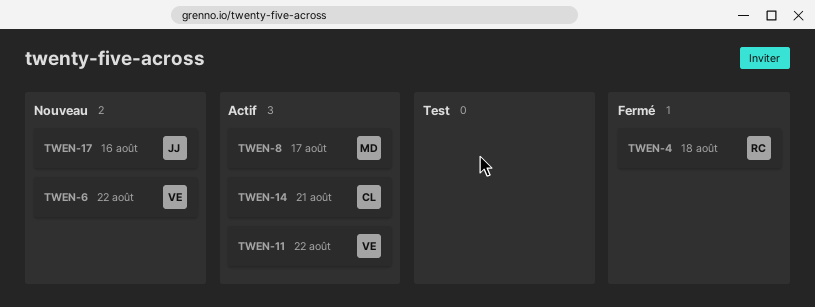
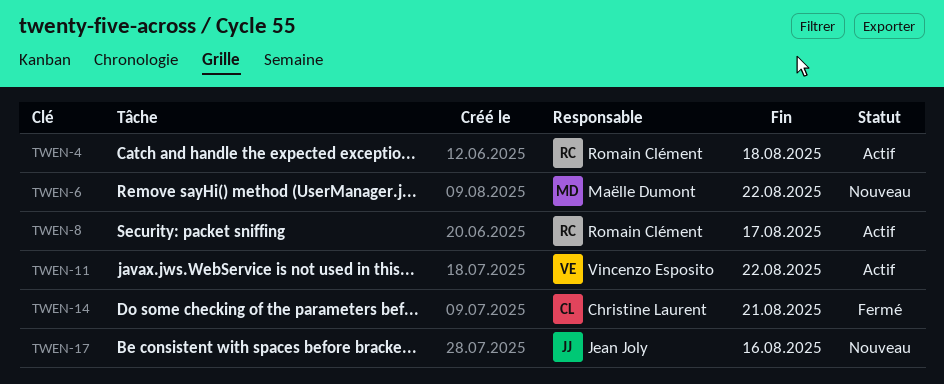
TWEN-4, status: Fermé -> Actif
TWEN-6, owner: Vincenzo Esposito -> Maëlle Dumont
TWEN-8, owner: Maëlle Dumont -> Romain Clément
TWEN-14, status: Actif -> Fermé

